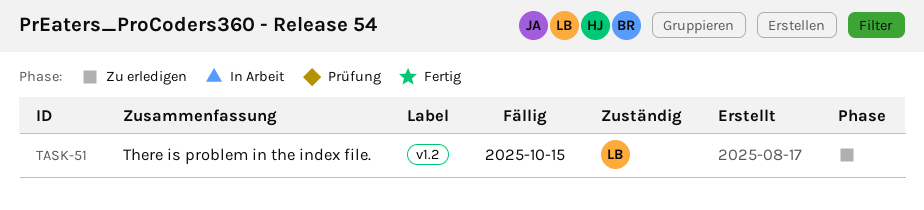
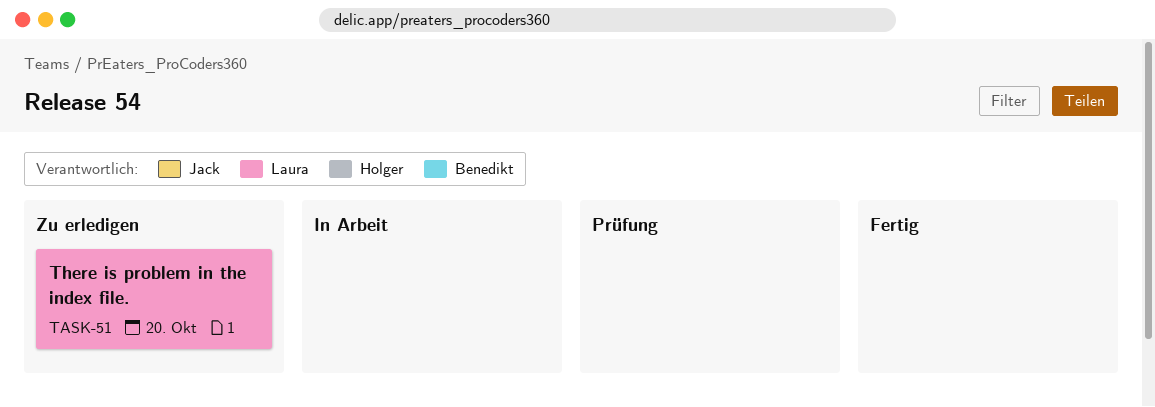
TASK-51, due: Oct 15 -> Oct 20

